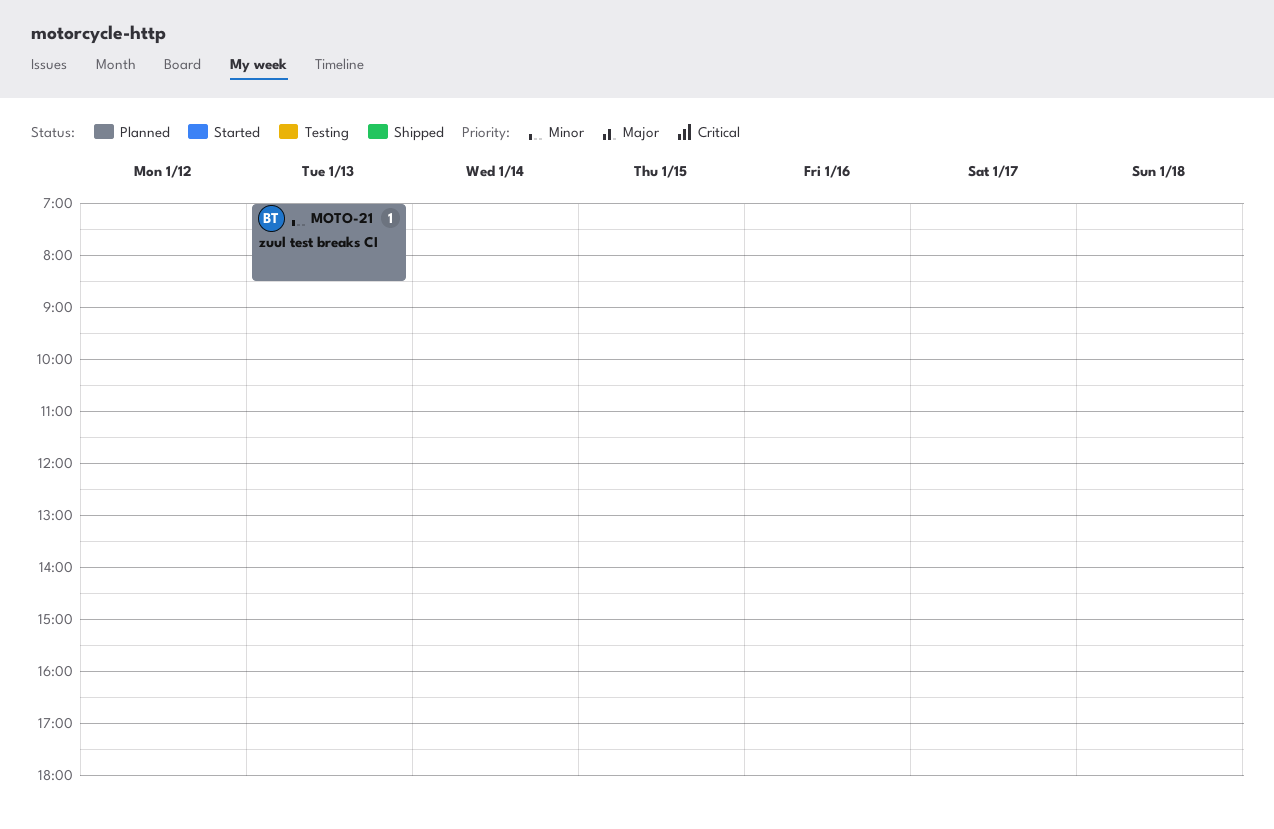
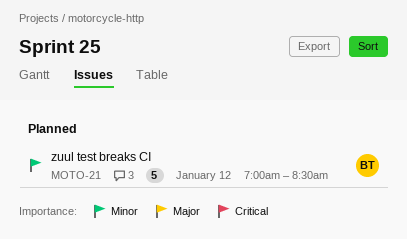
MOTO-21, estimate: 1 -> 5
MOTO-21, day: Jan 13 -> Jan 12

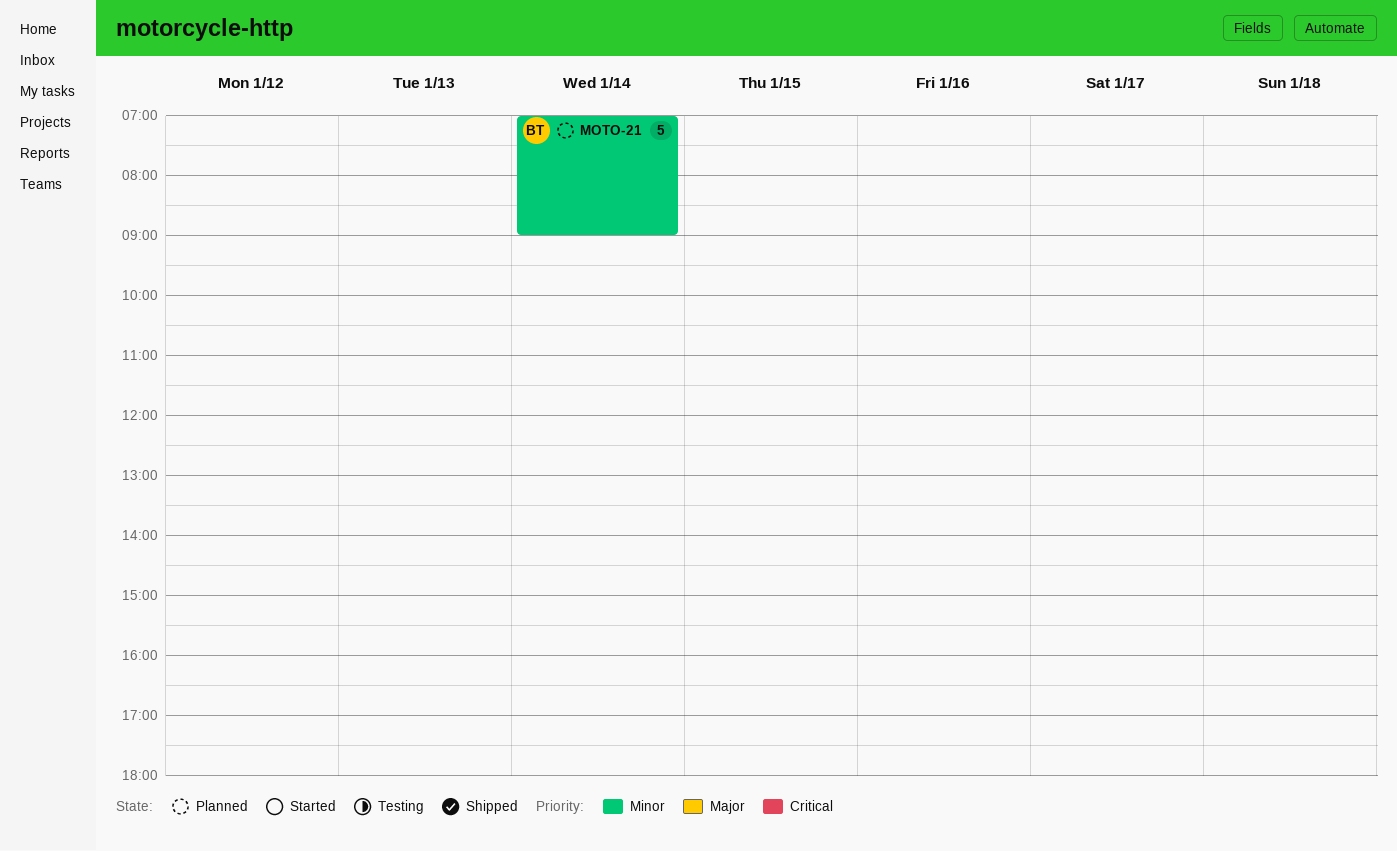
MOTO-21, day: Jan 12 -> Jan 14
MOTO-21, ends: 08:30 -> 09:00

